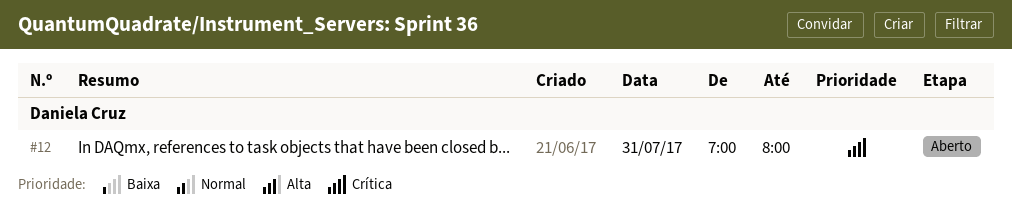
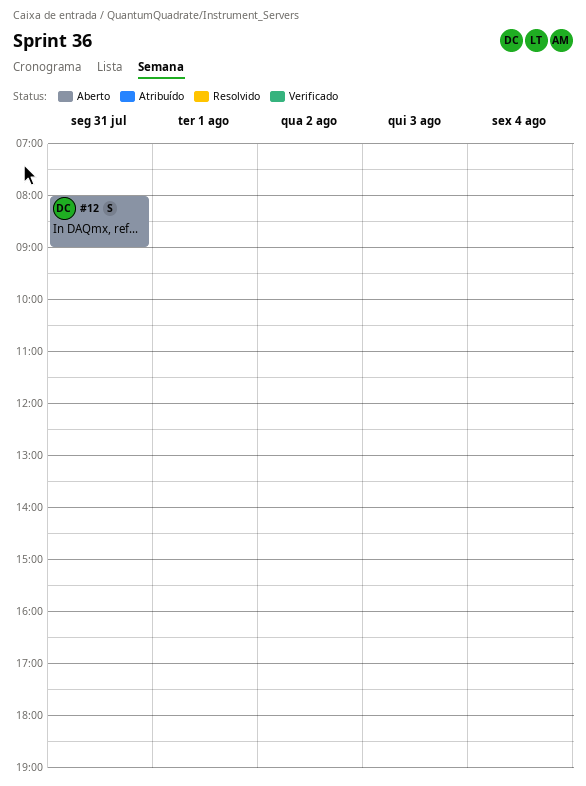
#12, begins: 07:00 -> 08:00
#12, ends: 08:00 -> 09:00

